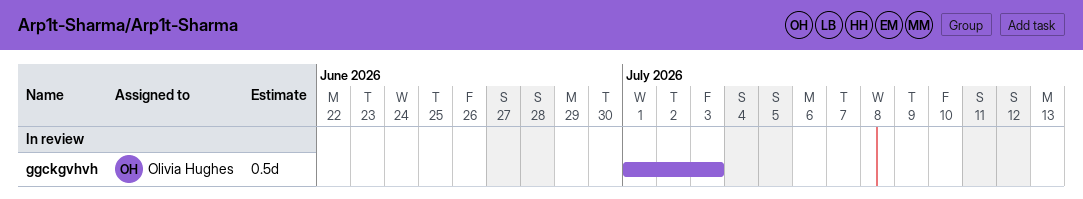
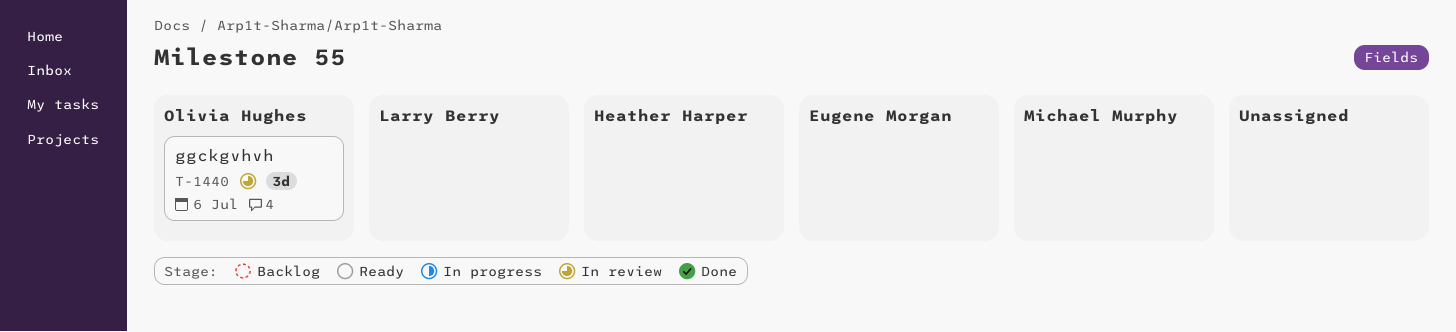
ggckgvhvh, estimate: 0.5d -> 3d
ggckgvhvh, due: Jul 3 -> Jul 6

